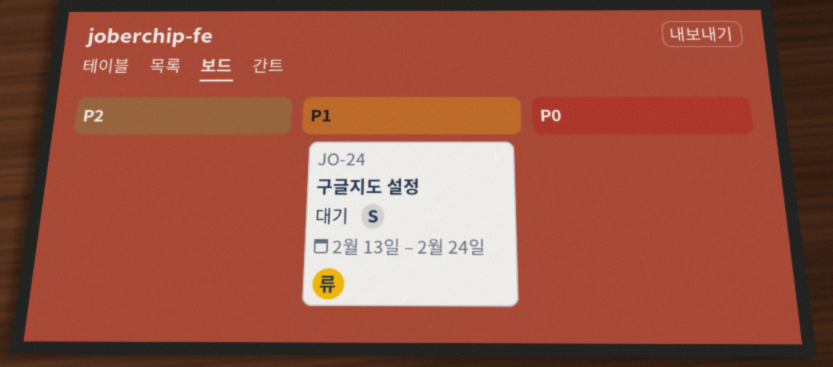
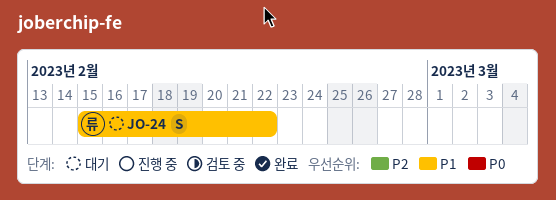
JO-24, start: Feb 13 -> Feb 15
JO-24, due: Feb 24 -> Feb 22

